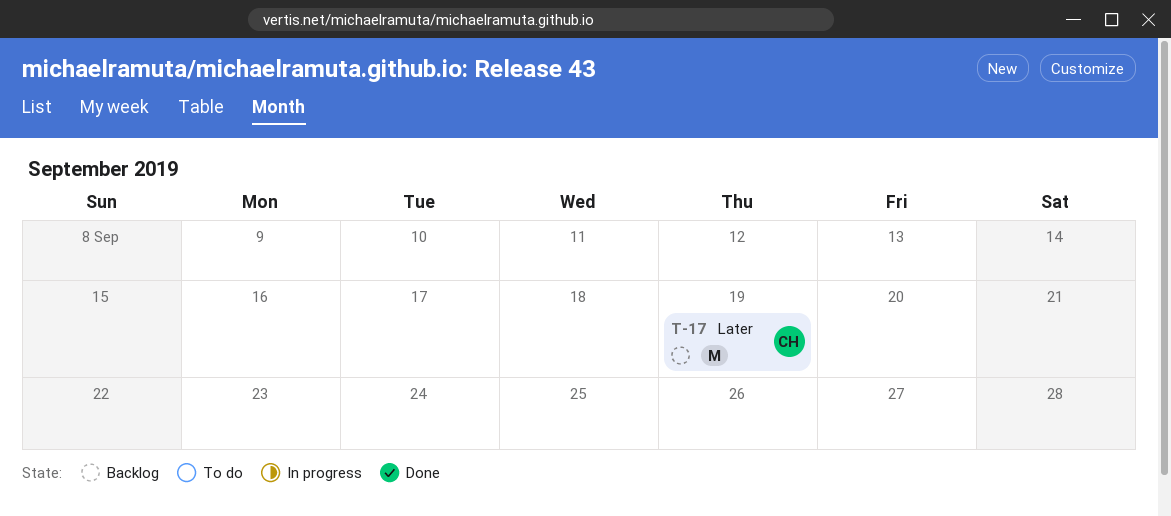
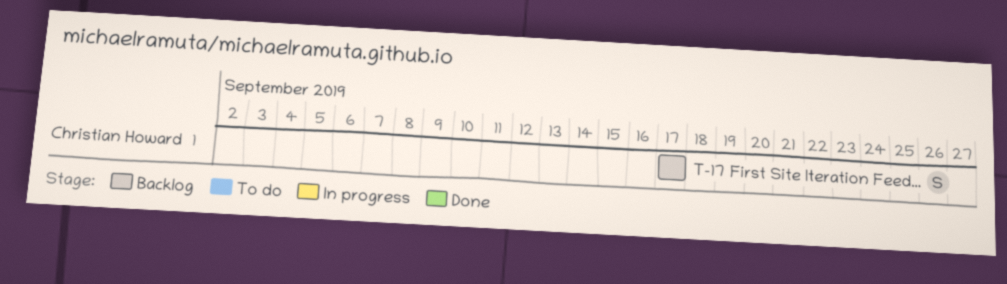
T-17, estimate: M -> S
T-17, due: Sep 19 -> Sep 17

